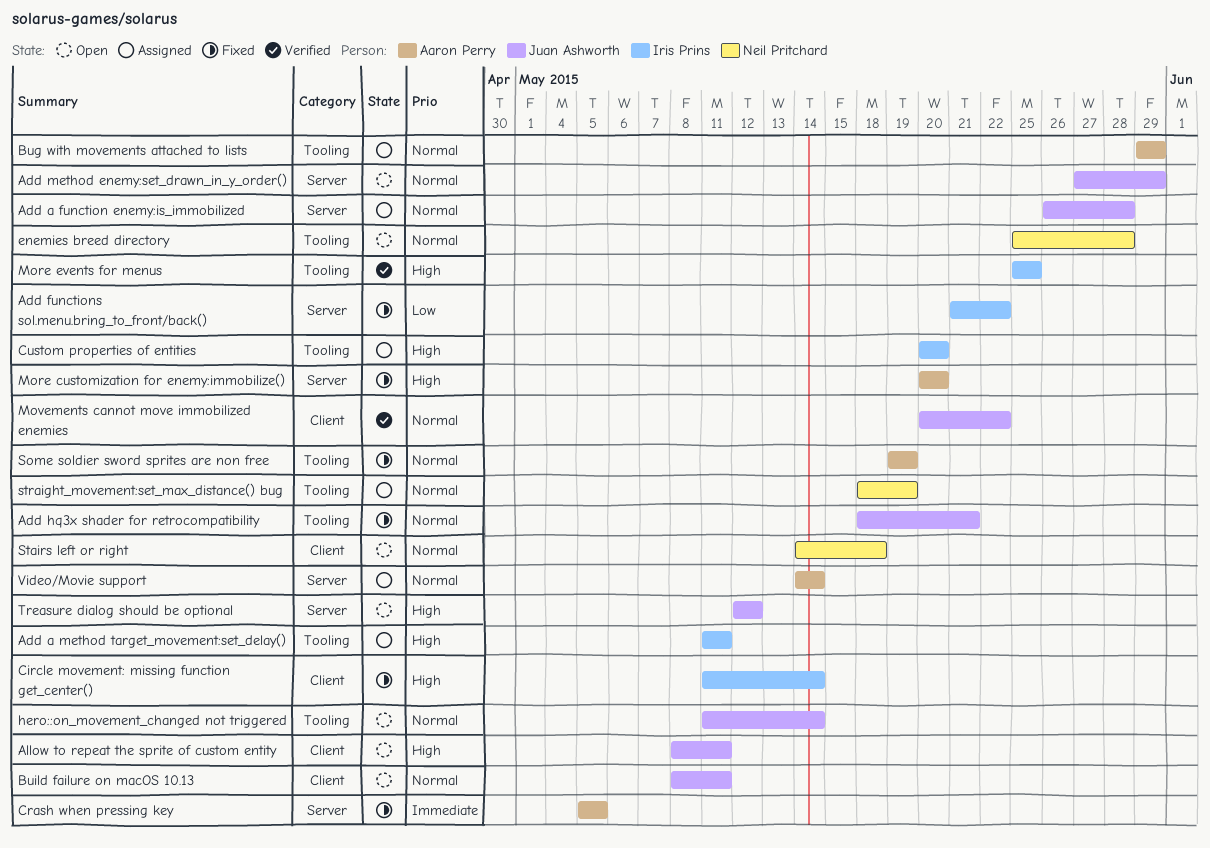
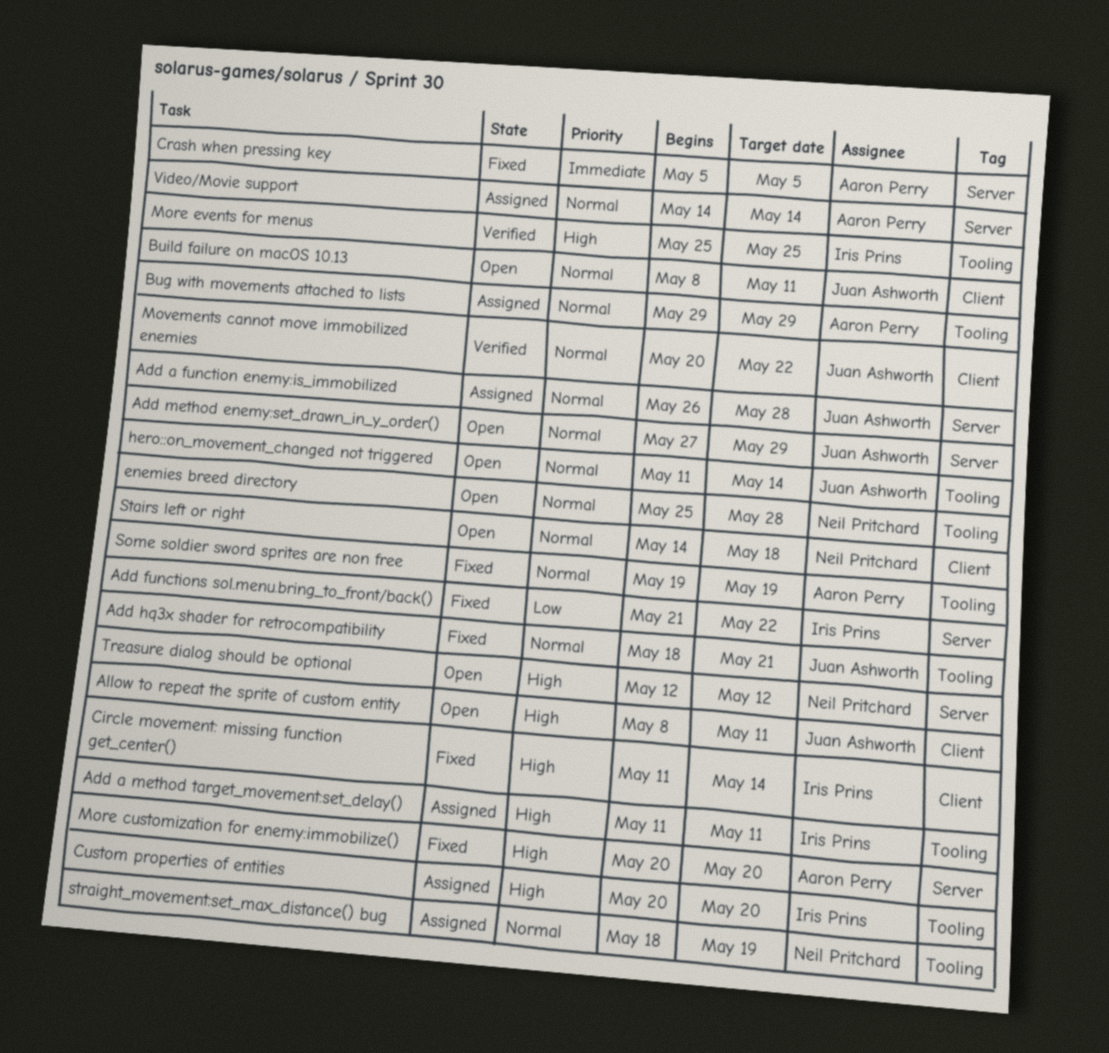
Treasure dialog should be optional, owner: Juan Ashworth -> Neil Pritchard

